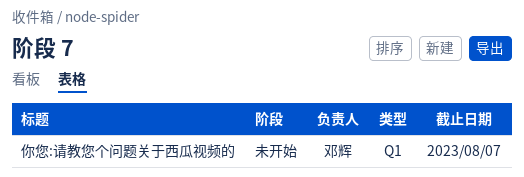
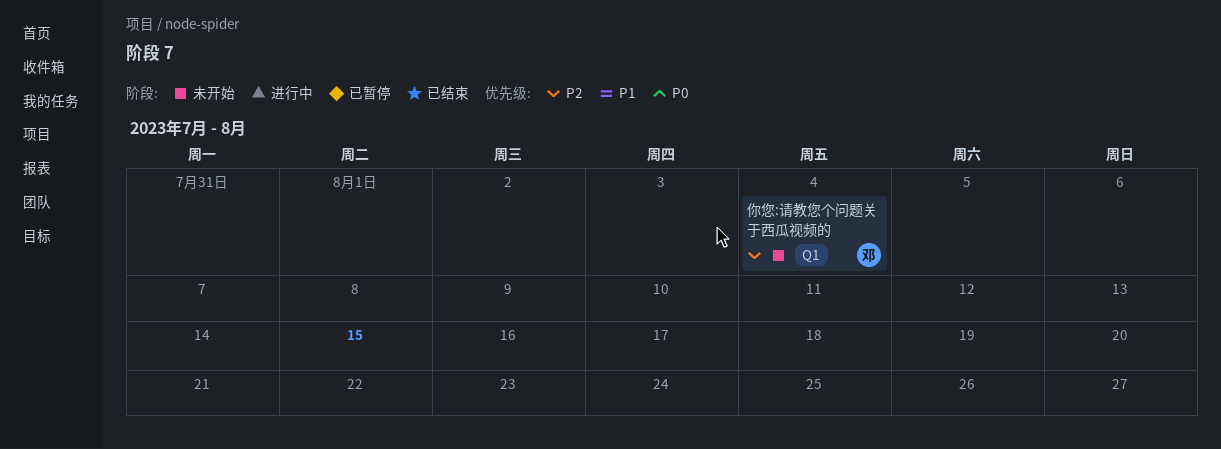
你您:请教您个问题关于西瓜视频的, due: Aug 7 -> Aug 4

